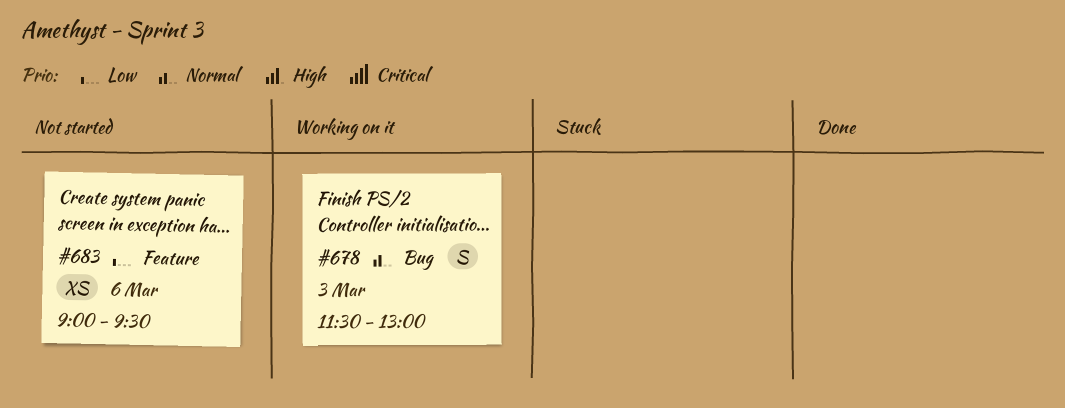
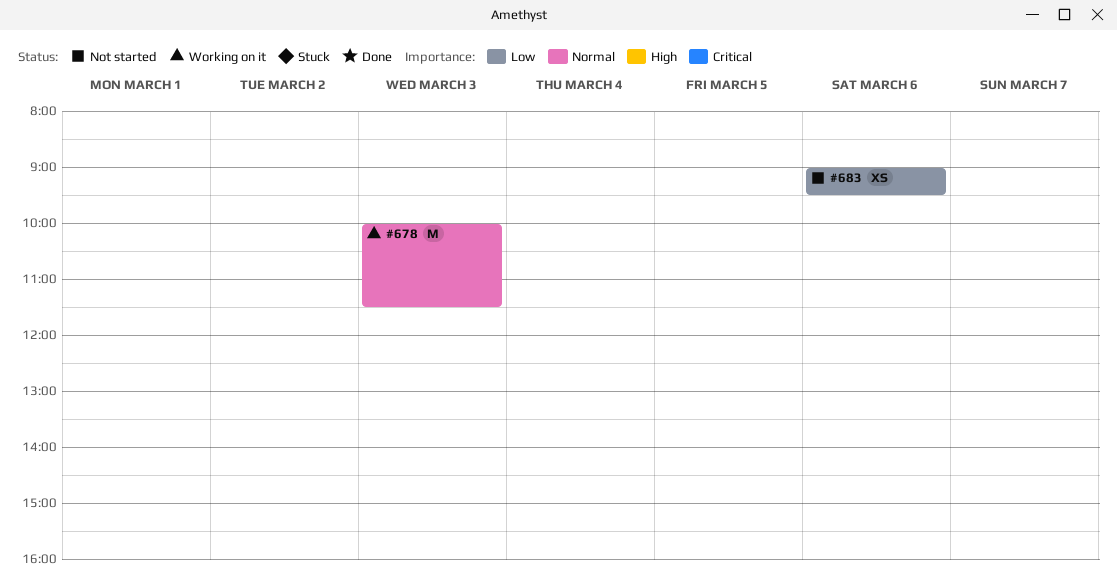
#678, estimate: S -> M
#678, begins: 11:30 -> 10:00
#678, ends: 13:00 -> 11:30

